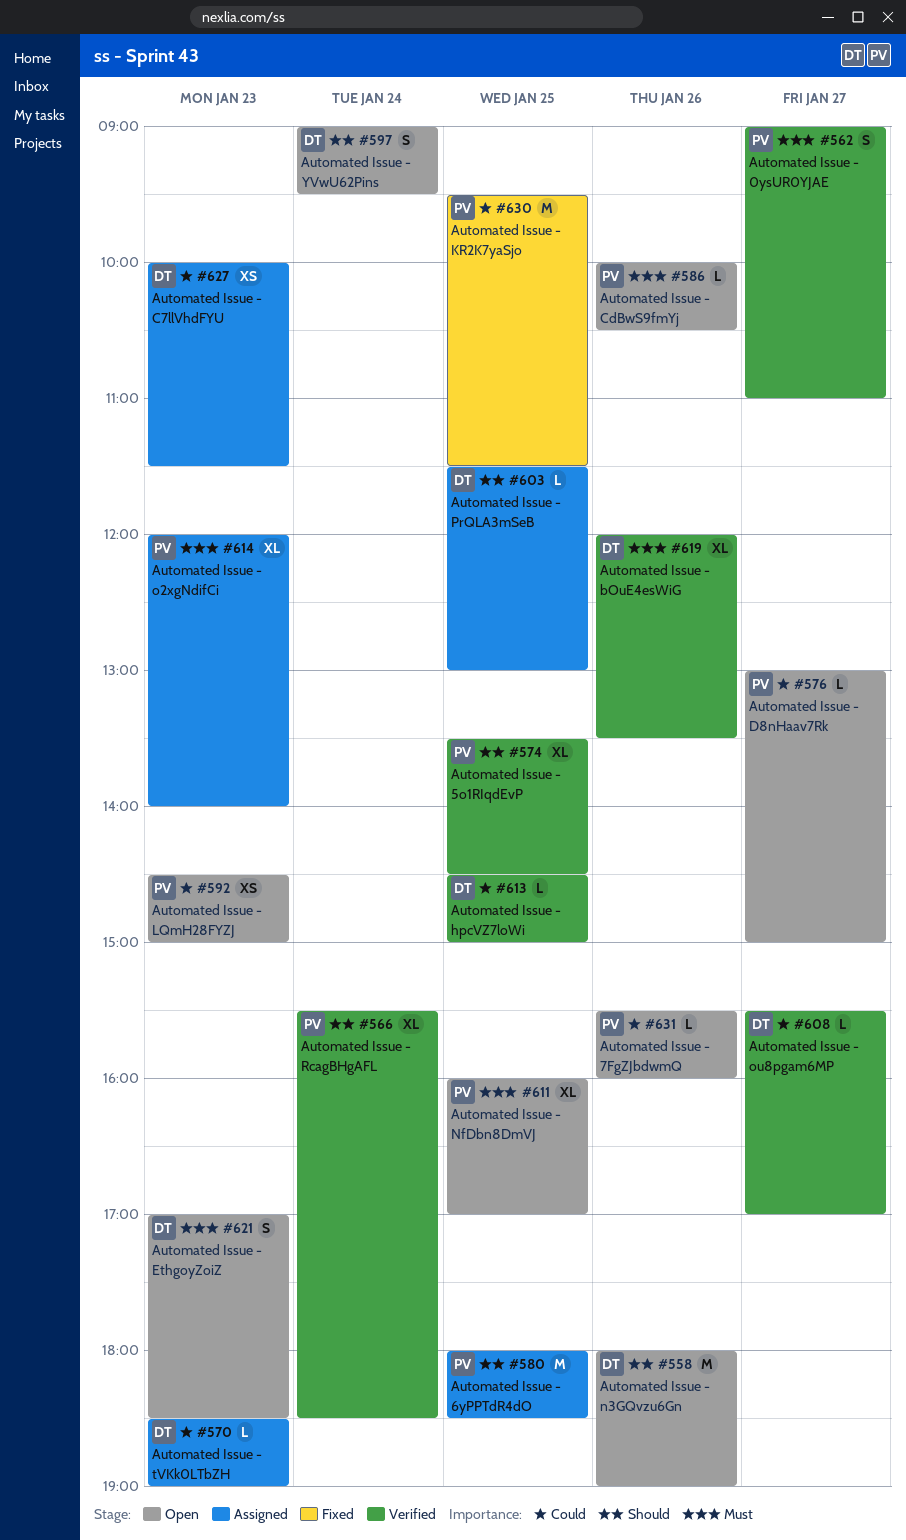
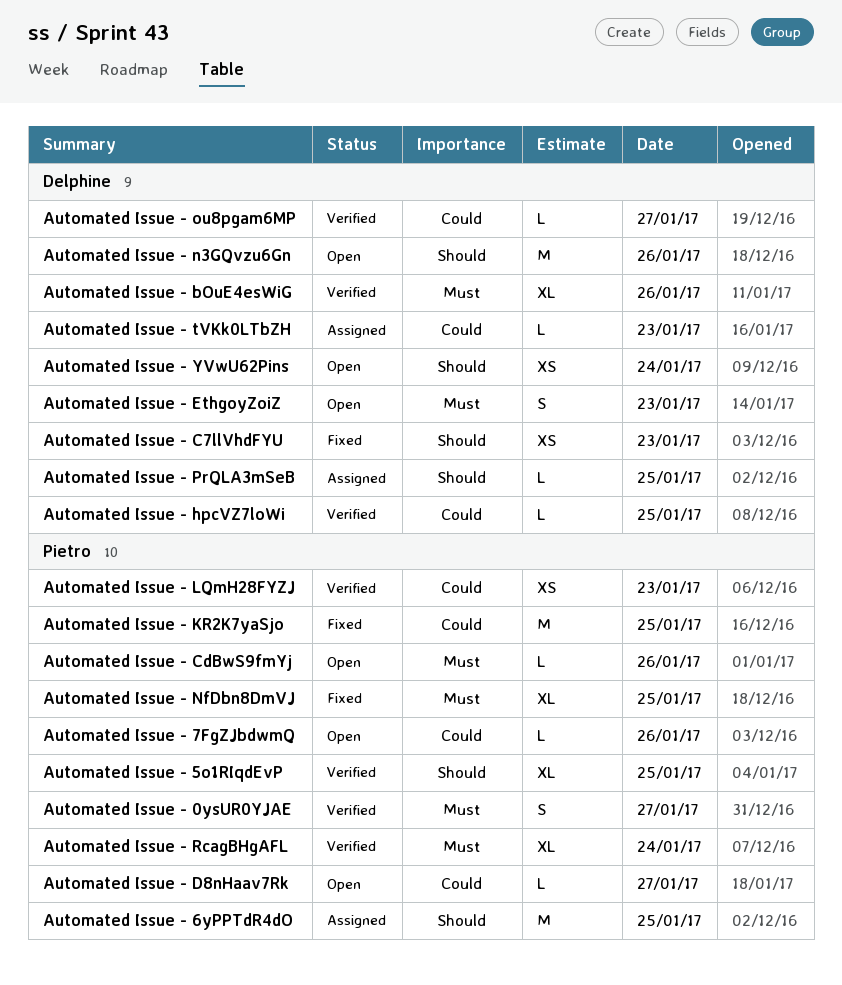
Automated Issue - C7llVhdFYU, status: Assigned -> Fixed
Automated Issue - C7llVhdFYU, priority: Could -> Should
Automated Issue - LQmH28FYZJ, status: Open -> Verified
Automated Issue - NfDbn8DmVJ, status: Open -> Fixed
Automated Issue - o2xgNdifCi: present -> none
Automated Issue - RcagBHgAFL, priority: Should -> Must
Automated Issue - YVwU62Pins, estimate: S -> XS

